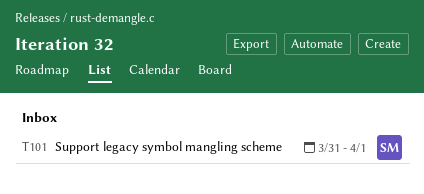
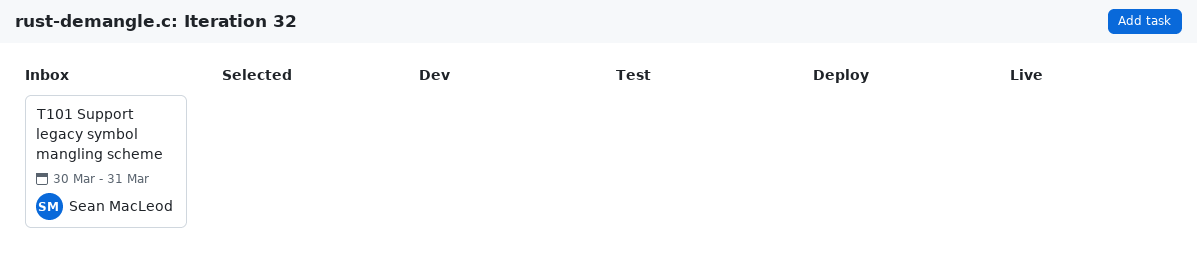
T101, start: Mar 31 -> Mar 30
T101, due: Apr 1 -> Mar 31

